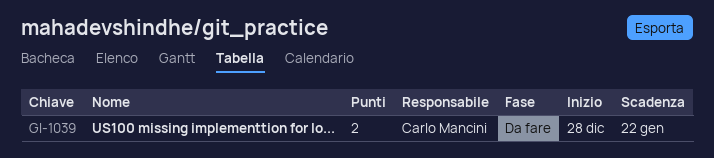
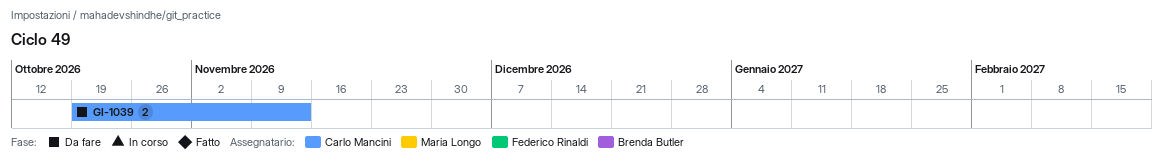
GI-1039, start: Dec 28 -> Oct 19
GI-1039, due: Jan 22 -> Nov 13

